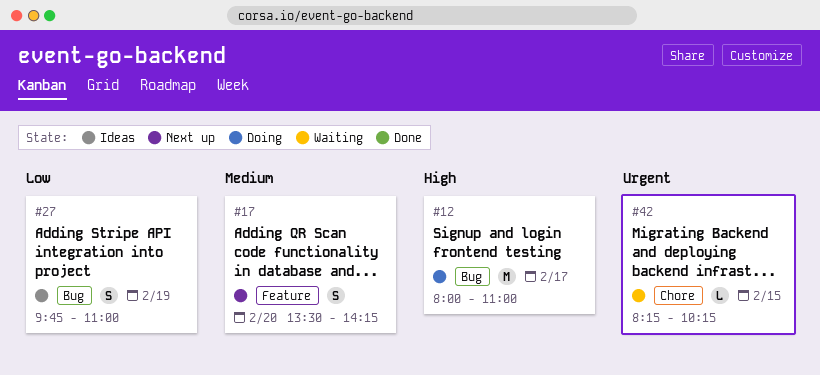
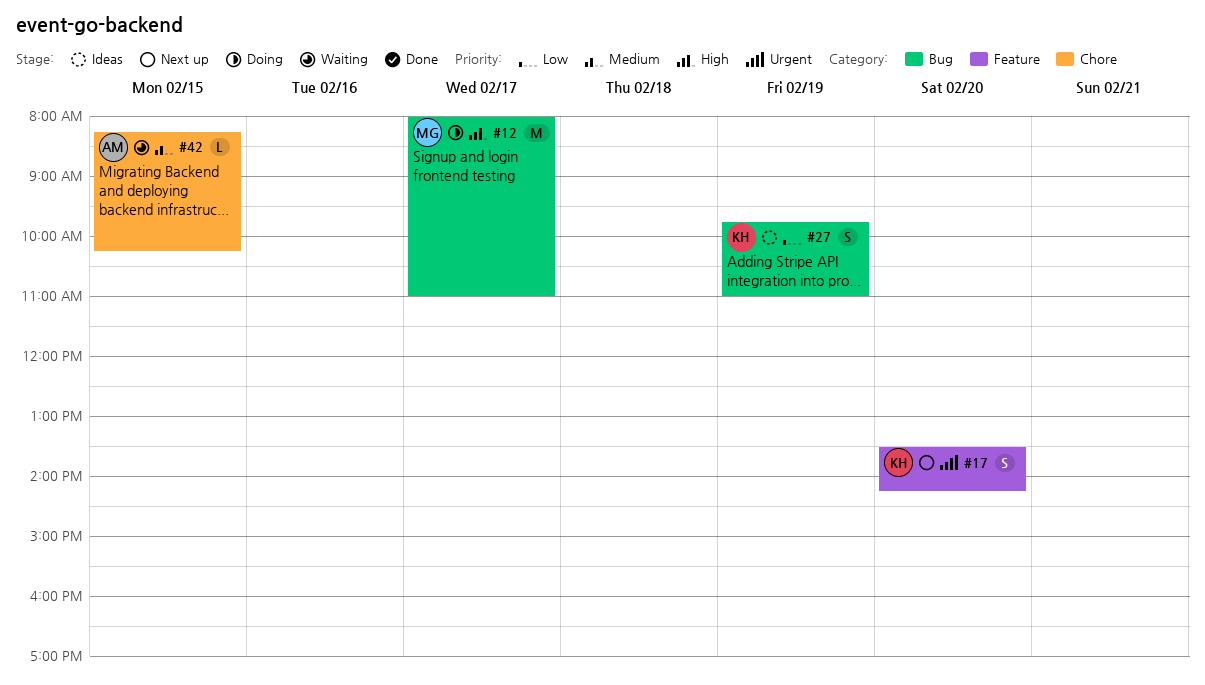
#17, priority: Medium -> Urgent
#42, priority: Urgent -> Medium

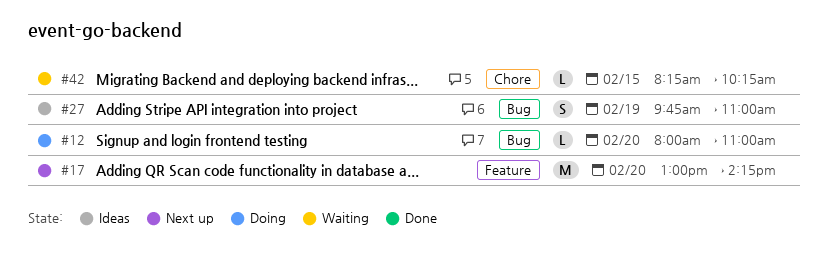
#12, estimate: M -> L
#12, day: Feb 17 -> Feb 20
#17, estimate: S -> M
#17, begins: 13:30 -> 13:00

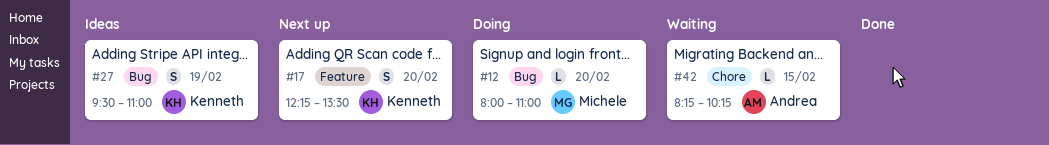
#17, estimate: M -> S
#17, begins: 13:00 -> 12:15
#17, ends: 14:15 -> 13:30
#27, begins: 09:45 -> 09:30

